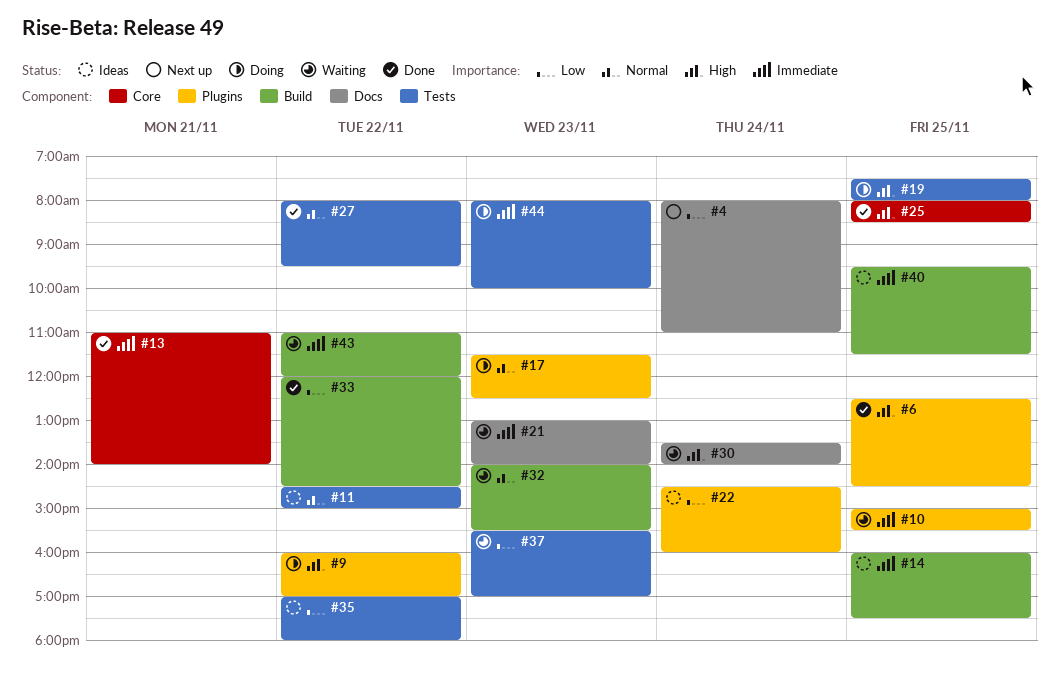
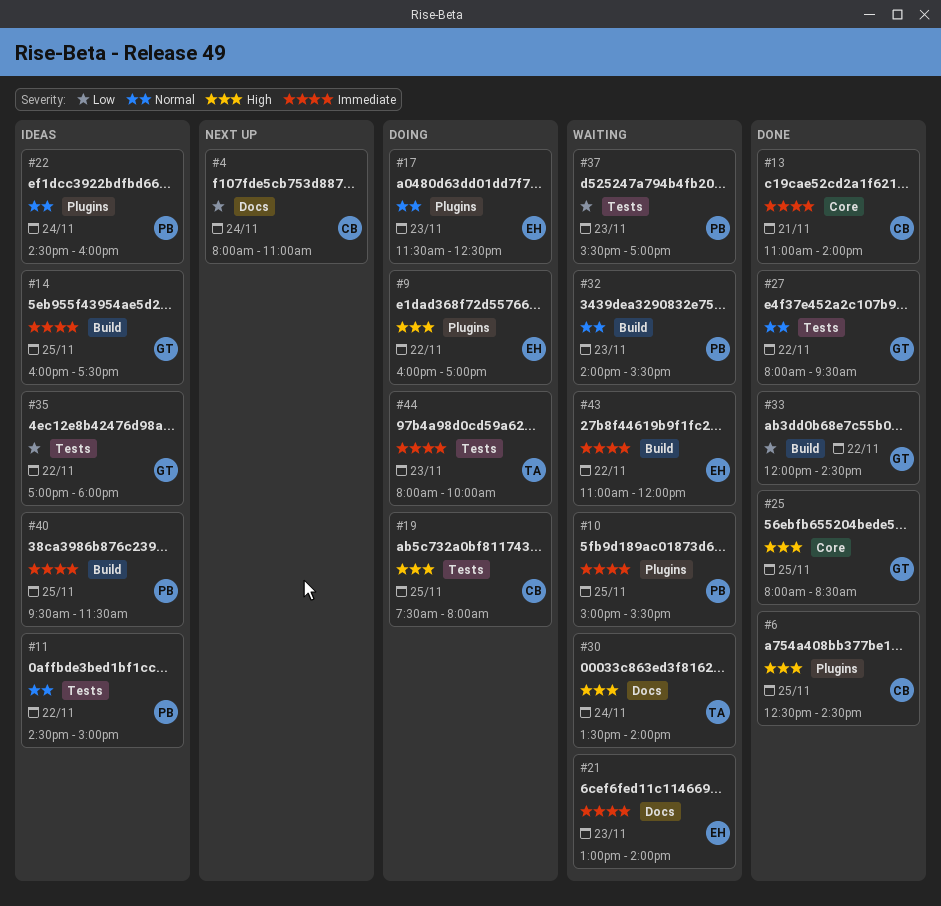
#22, priority: Low -> Normal

